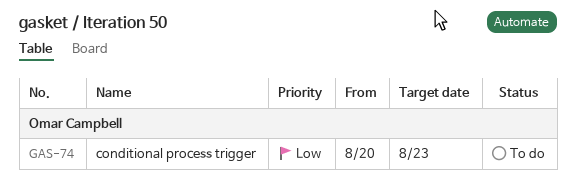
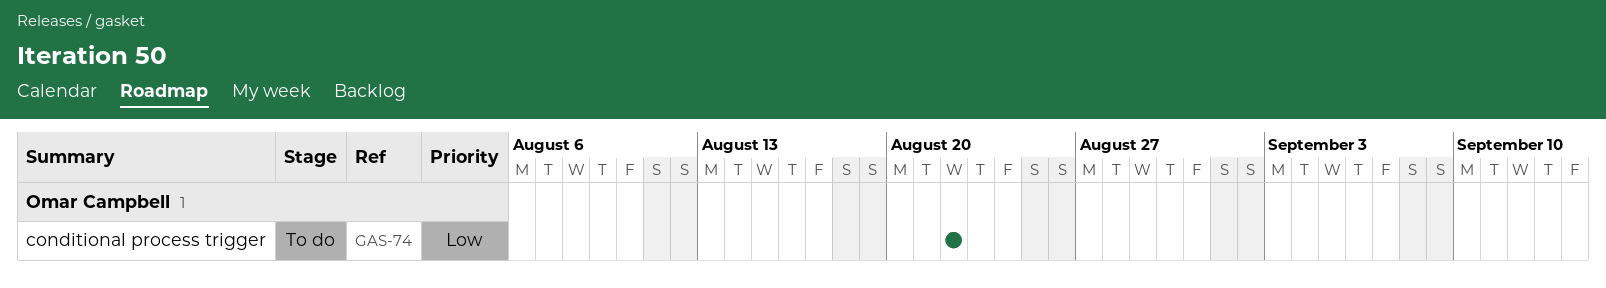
GAS-74, start: Aug 20 -> Aug 22
GAS-74, due: Aug 23 -> Aug 22

